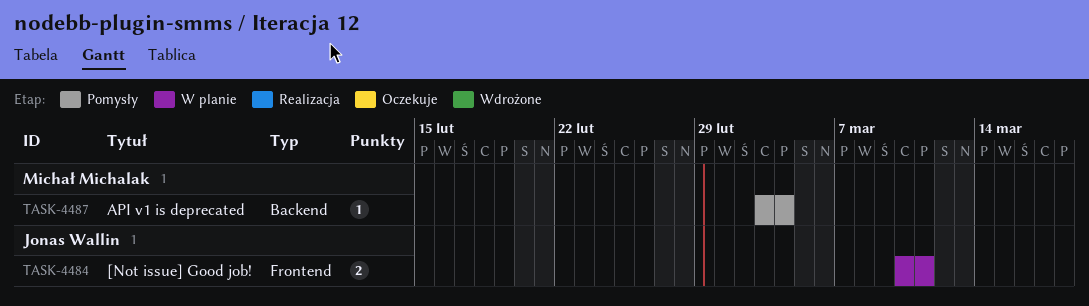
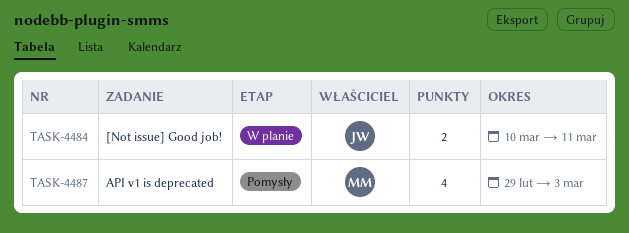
TASK-4487, estimate: 1 -> 4
TASK-4487, start: Mar 3 -> Feb 29
TASK-4487, due: Mar 4 -> Mar 3

